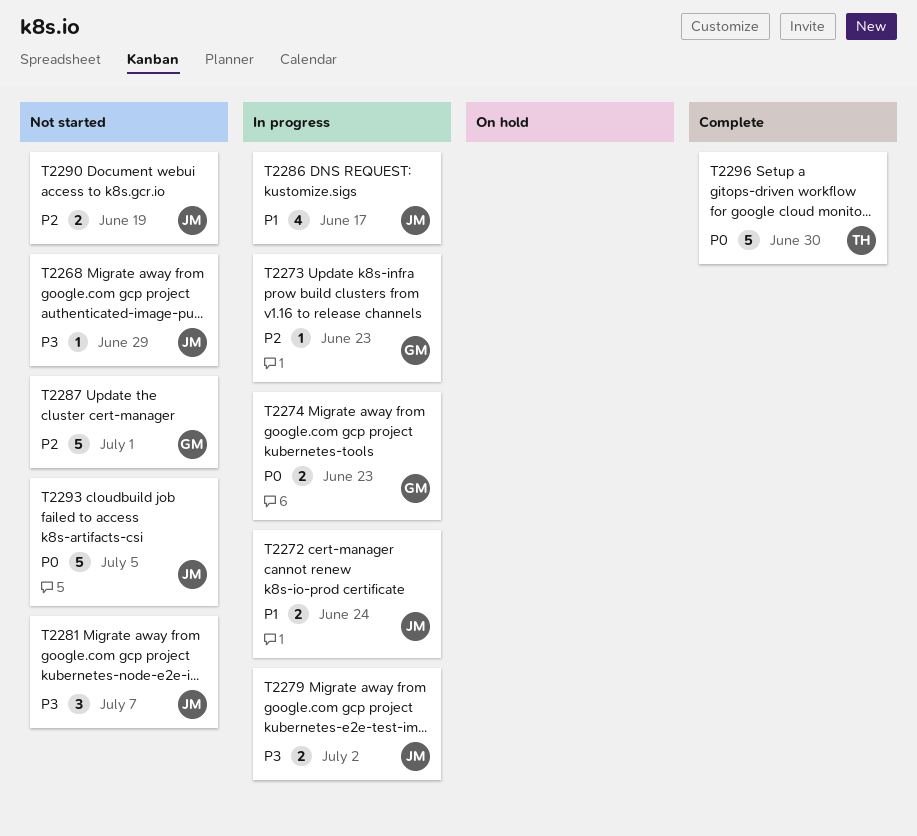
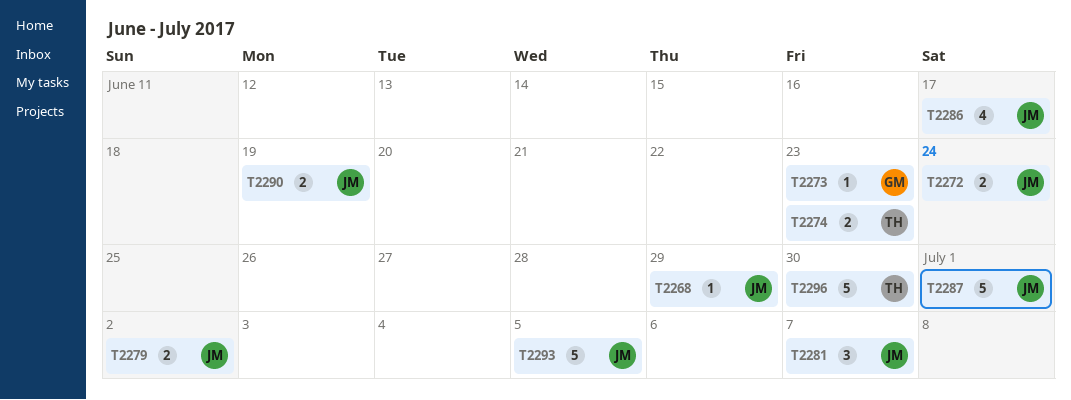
T2274, owner: GM -> TH
T2287, owner: GM -> JM

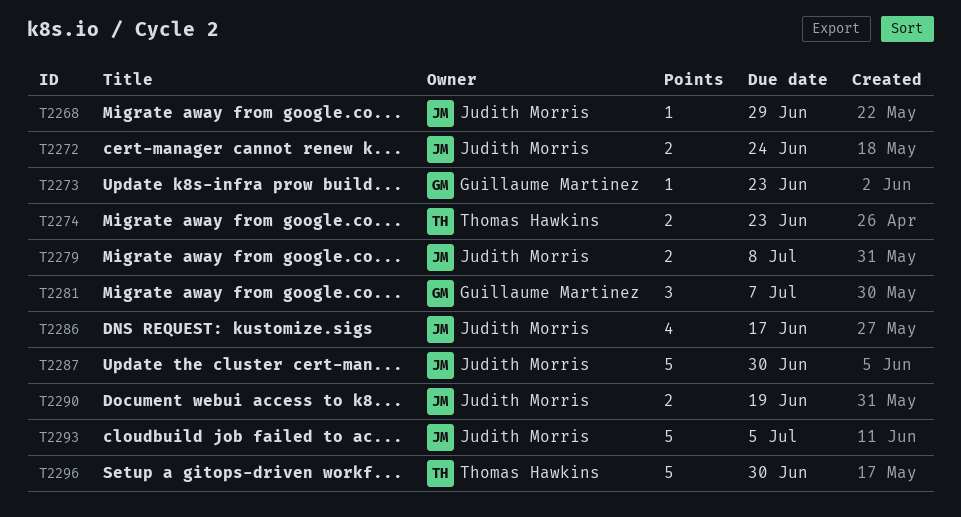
T2279, due: Jul 2 -> Jul 8
T2281, owner: Judith Morris -> Guillaume Martinez
T2287, due: Jul 1 -> Jun 30

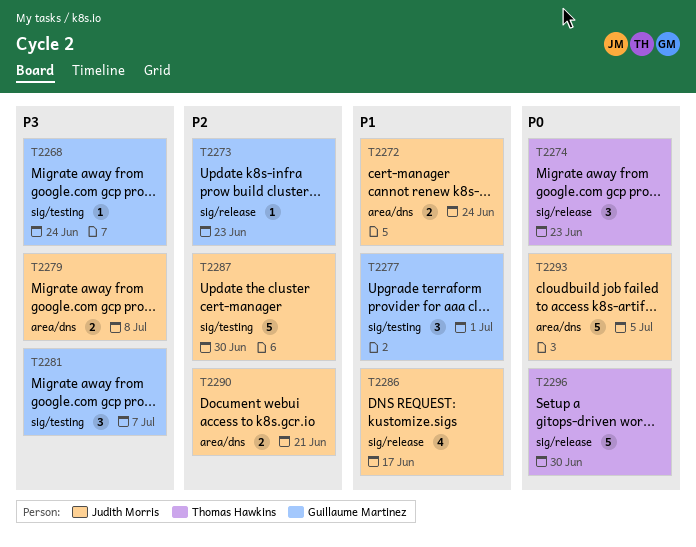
T2268, owner: Judith Morris -> Guillaume Martinez
T2268, due: Jun 29 -> Jun 24
T2274, estimate: 2 -> 3
T2277: none -> present
T2290, due: Jun 19 -> Jun 21

